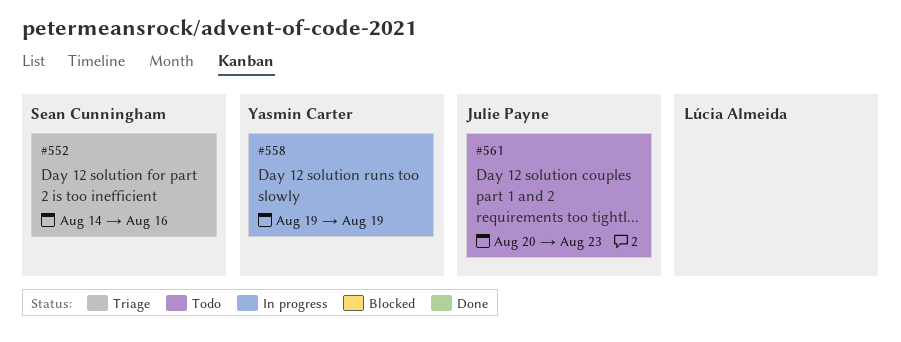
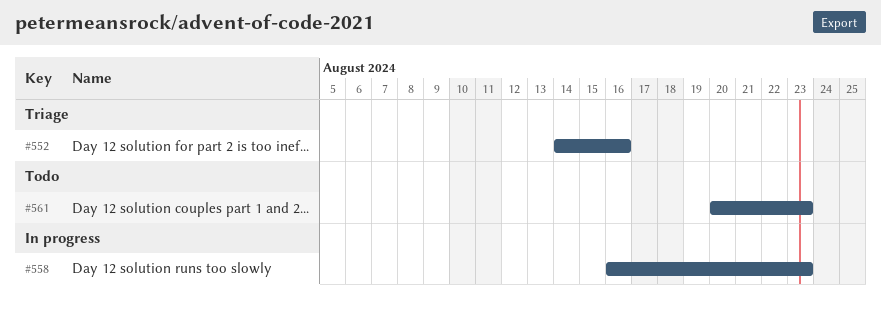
#558, start: Aug 19 -> Aug 16
#558, due: Aug 19 -> Aug 23

